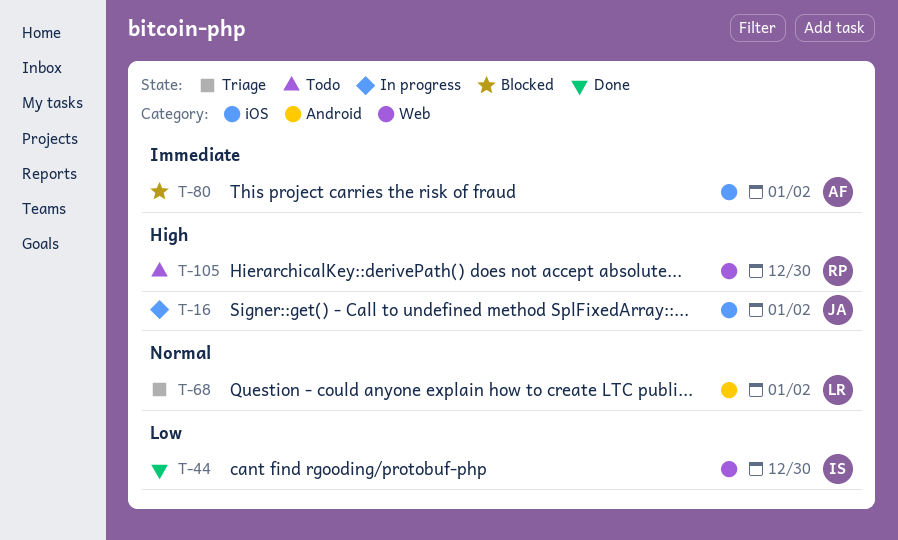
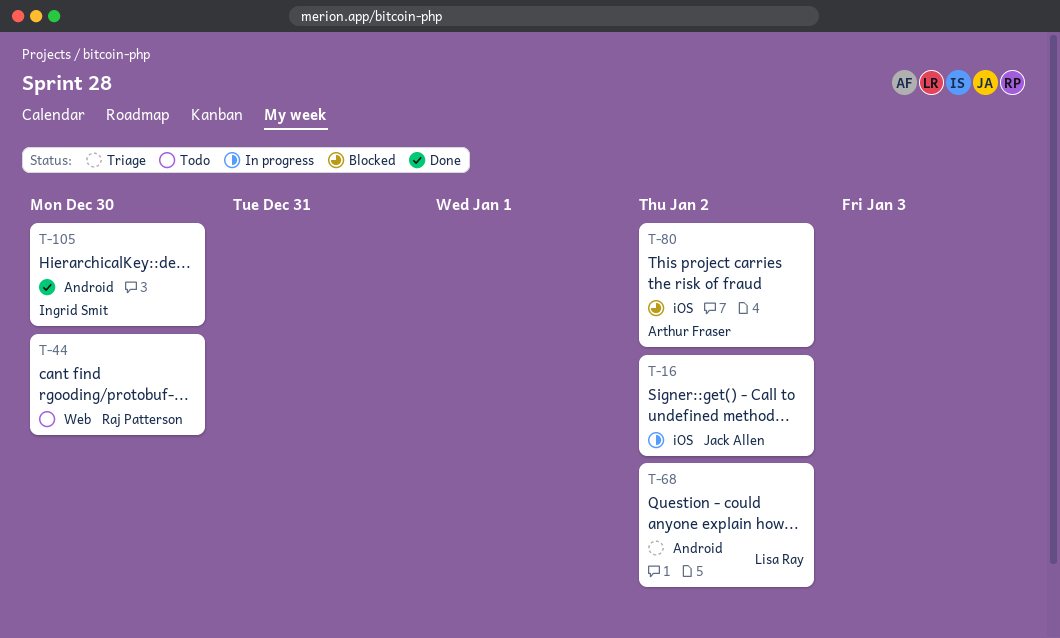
T-44, status: Done -> Todo
T-44, owner: Ingrid Smit -> Raj Patterson
T-105, status: Todo -> Done
T-105, owner: Raj Patterson -> Ingrid Smit
T-105, label: Web -> Android

